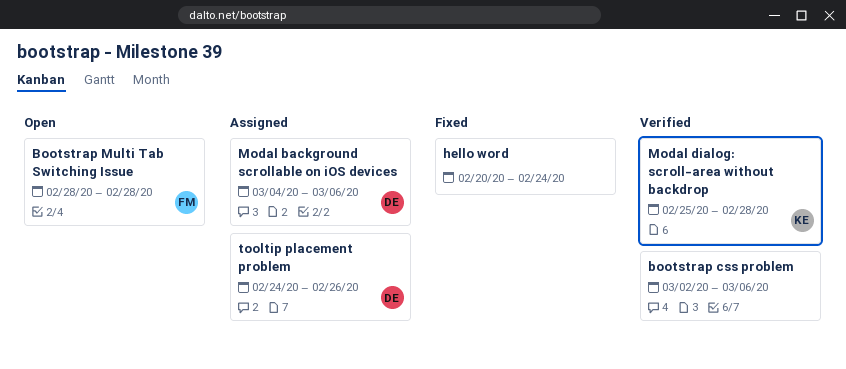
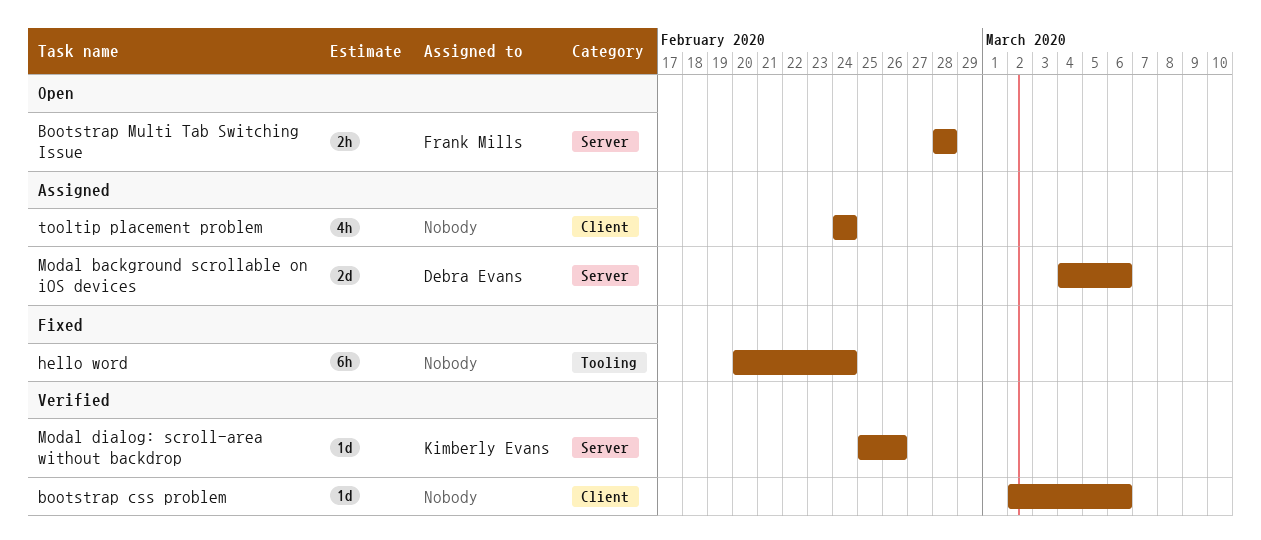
Modal dialog: scroll-area without backdrop, due: Feb 28 -> Feb 26
tooltip placement problem, owner: Debra Evans -> none
tooltip placement problem, due: Feb 26 -> Feb 24

